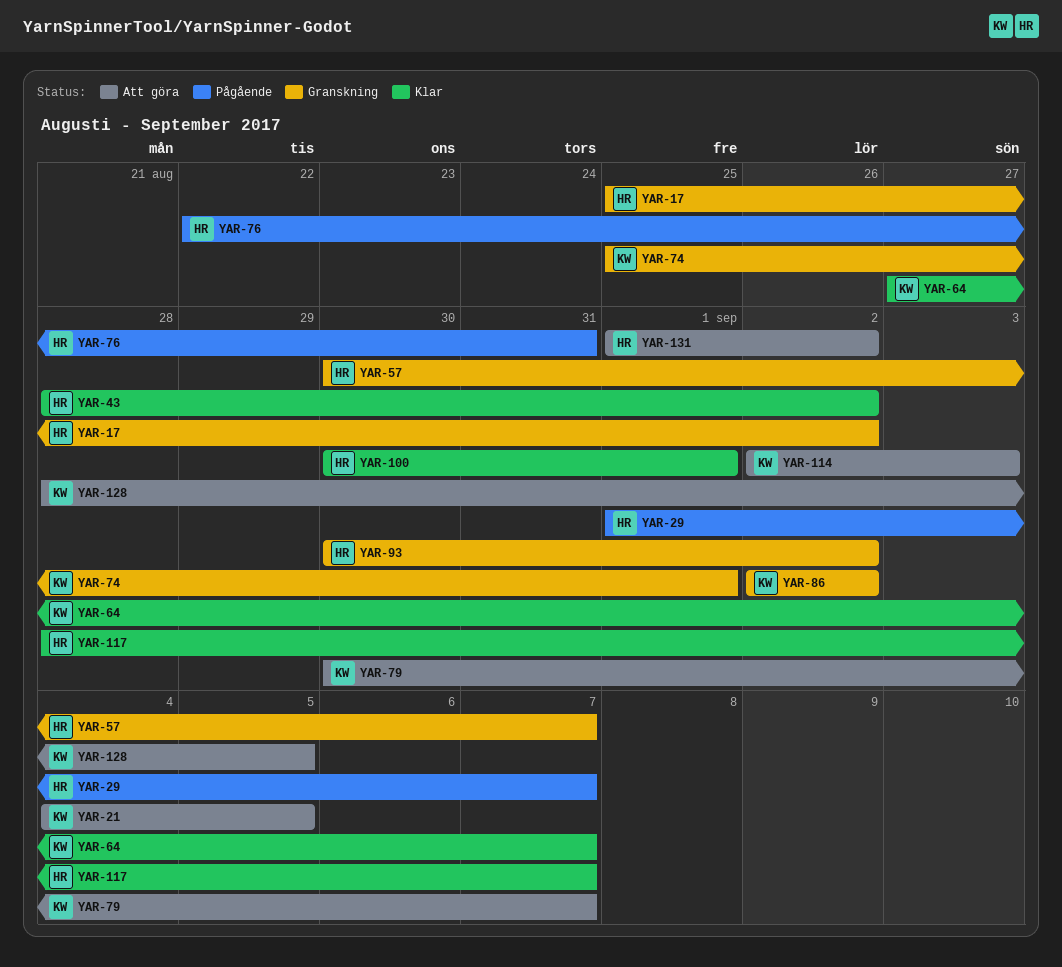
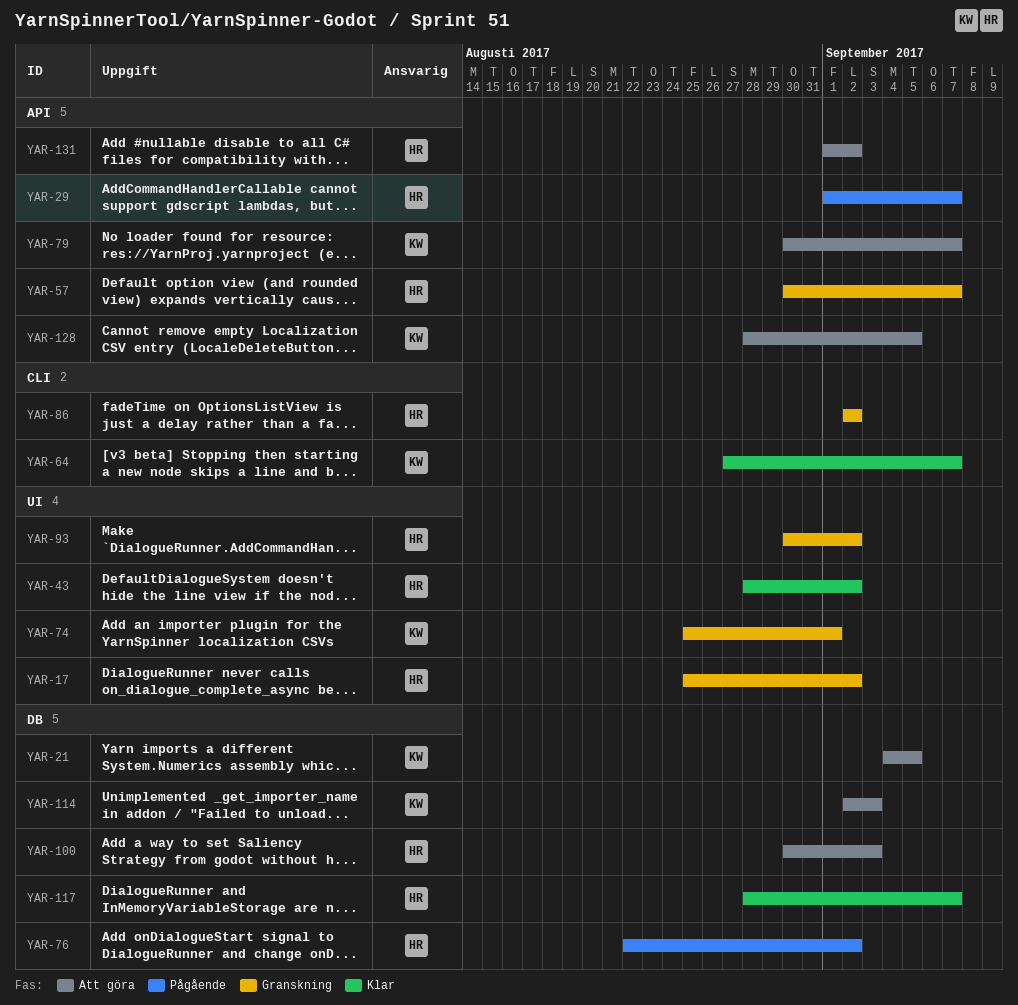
YAR-76, due: Aug 31 -> Sep 2
YAR-86, owner: KW -> HR
YAR-100, status: Klar -> Att göra
YAR-100, due: Sep 1 -> Sep 3

